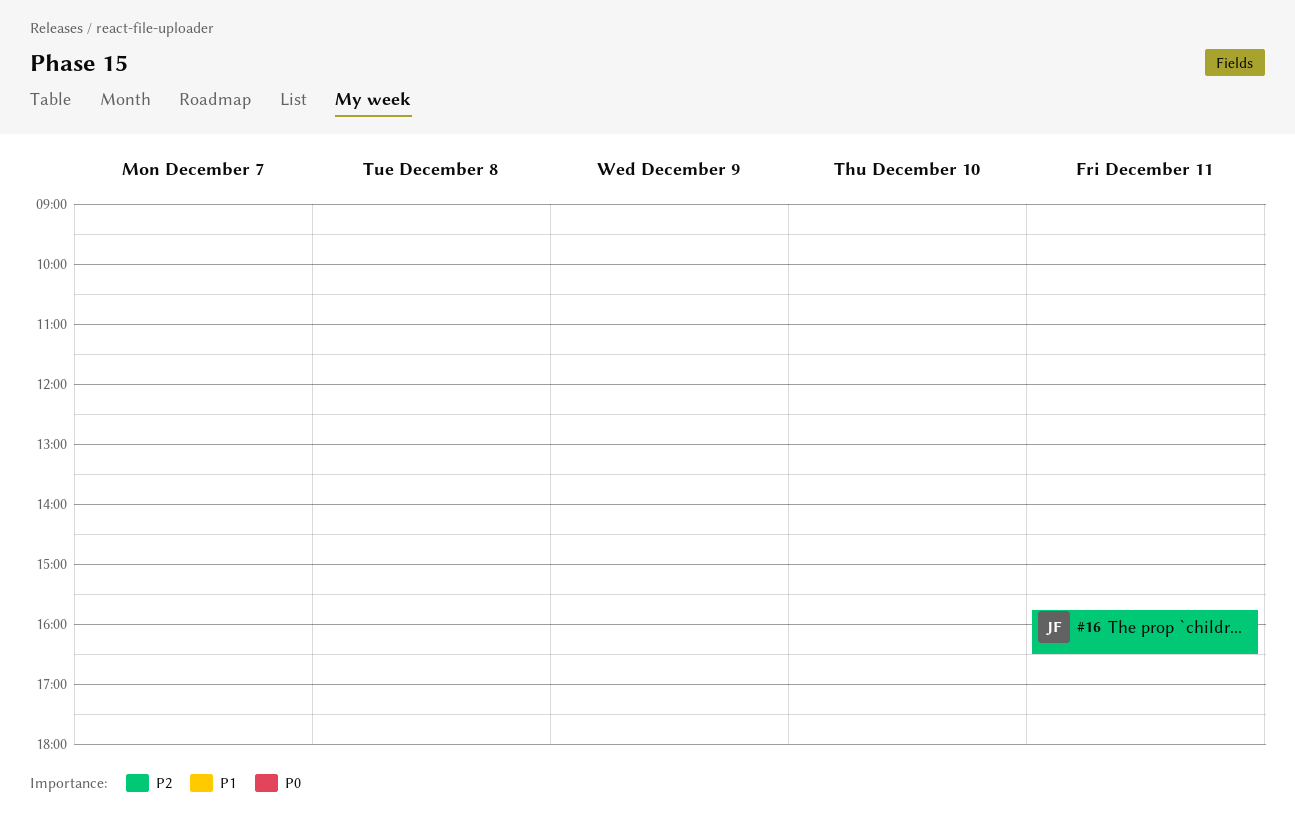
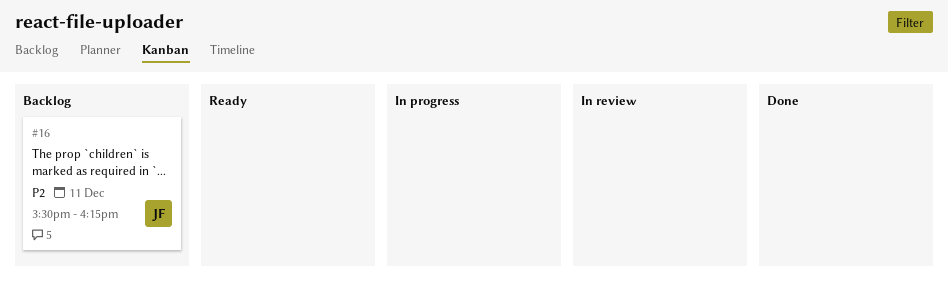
#16, begins: 15:45 -> 15:30
#16, ends: 16:30 -> 16:15

